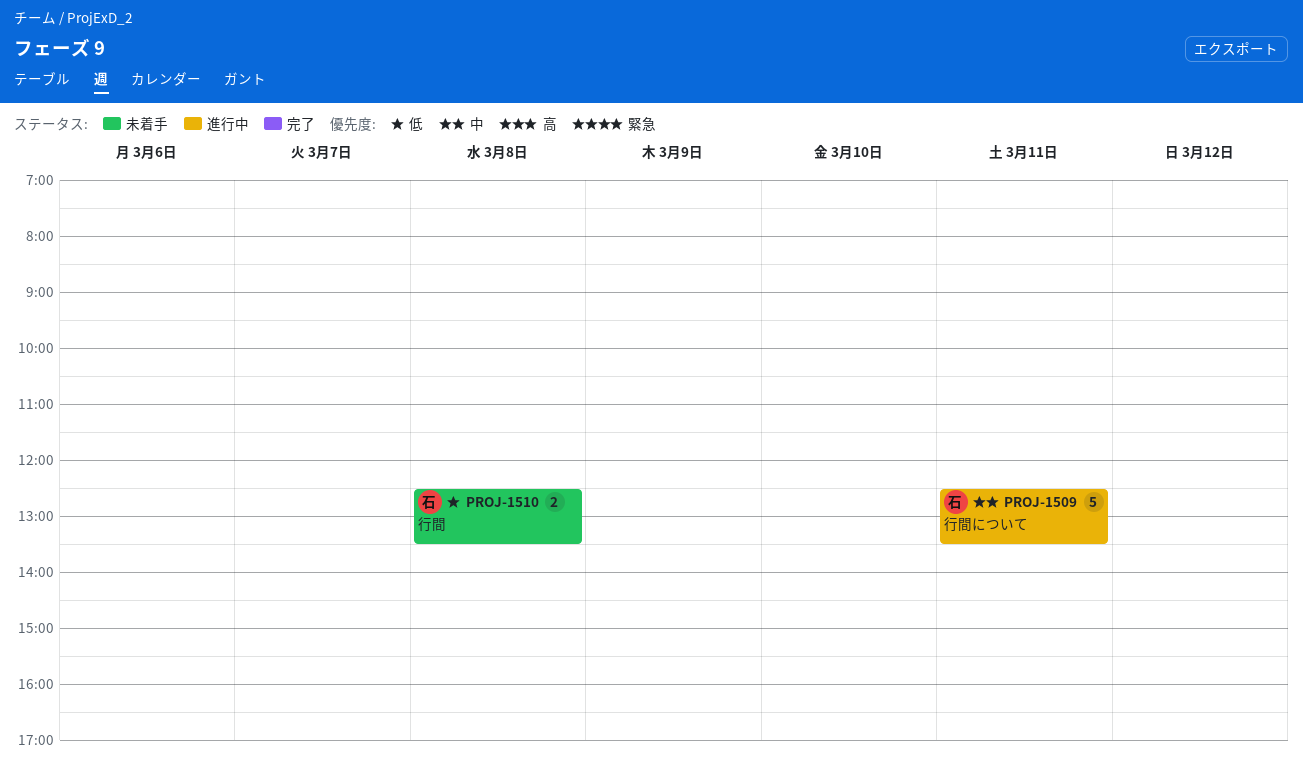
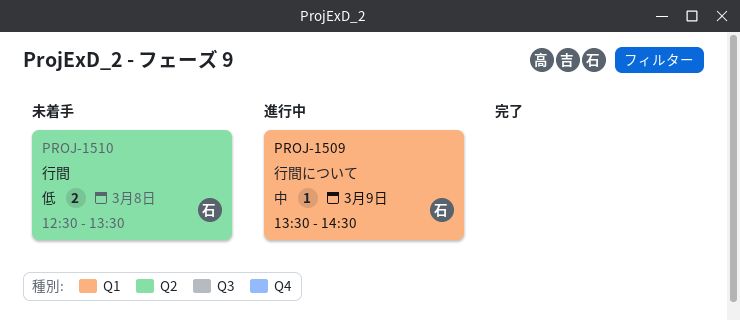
PROJ-1509, estimate: 5 -> 1
PROJ-1509, day: Mar 11 -> Mar 9
PROJ-1509, begins: 12:30 -> 13:30
PROJ-1509, ends: 13:30 -> 14:30

